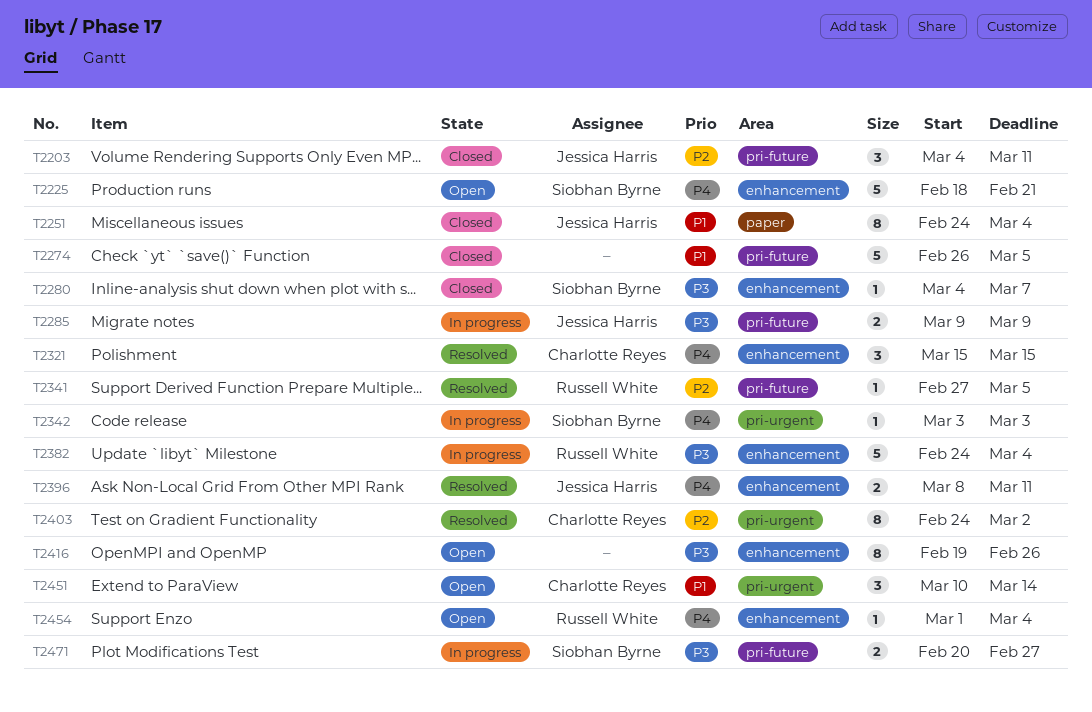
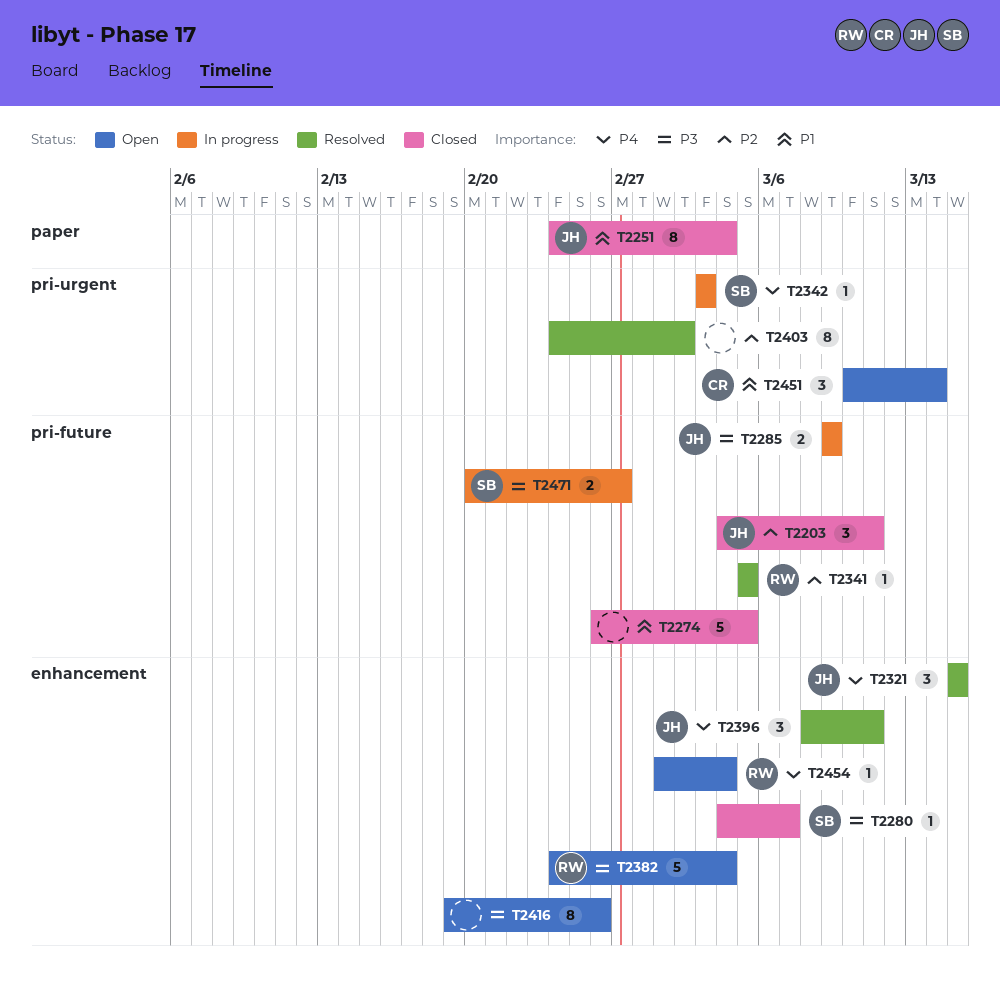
T2225: present -> none
T2321, owner: Charlotte Reyes -> Jessica Harris
T2341, start: Feb 27 -> Mar 5
T2382, status: In progress -> Open
T2396, estimate: 2 -> 3
T2403, owner: Charlotte Reyes -> none

